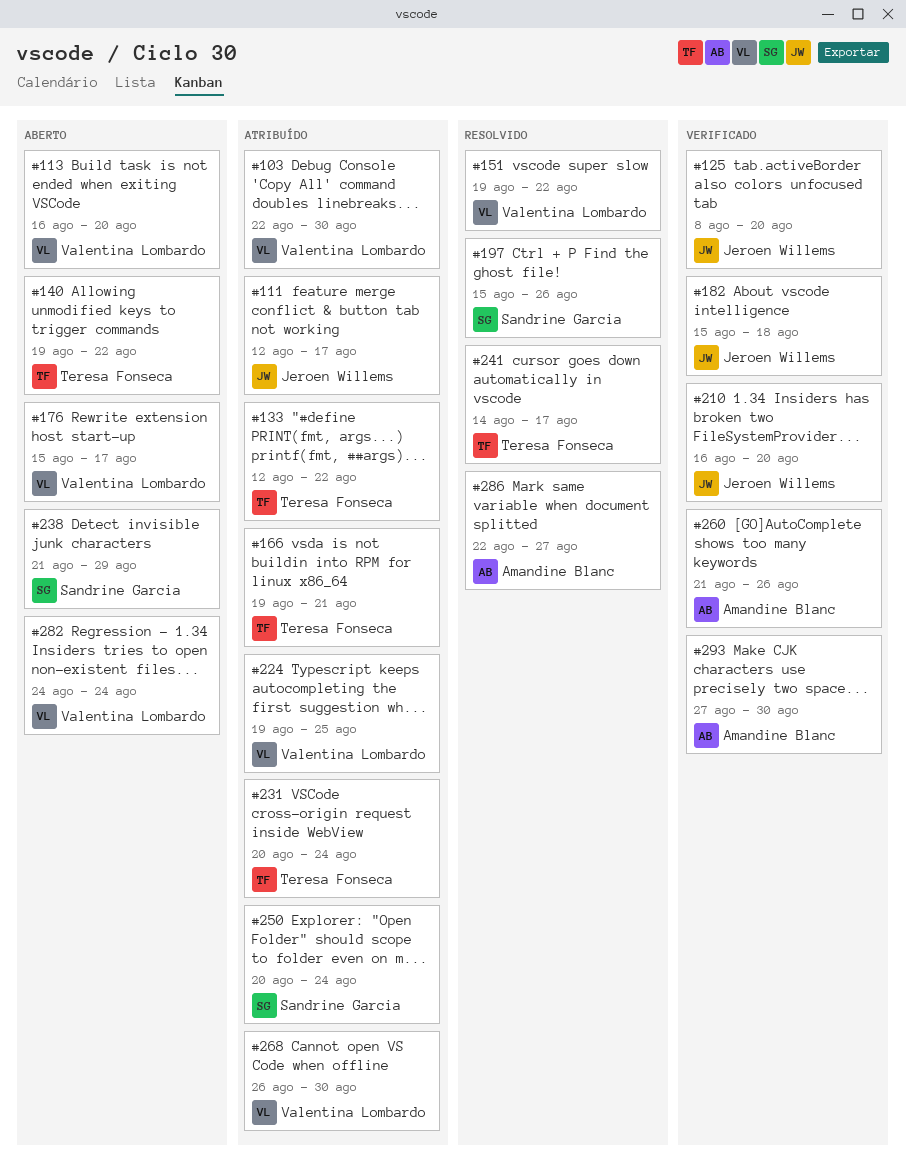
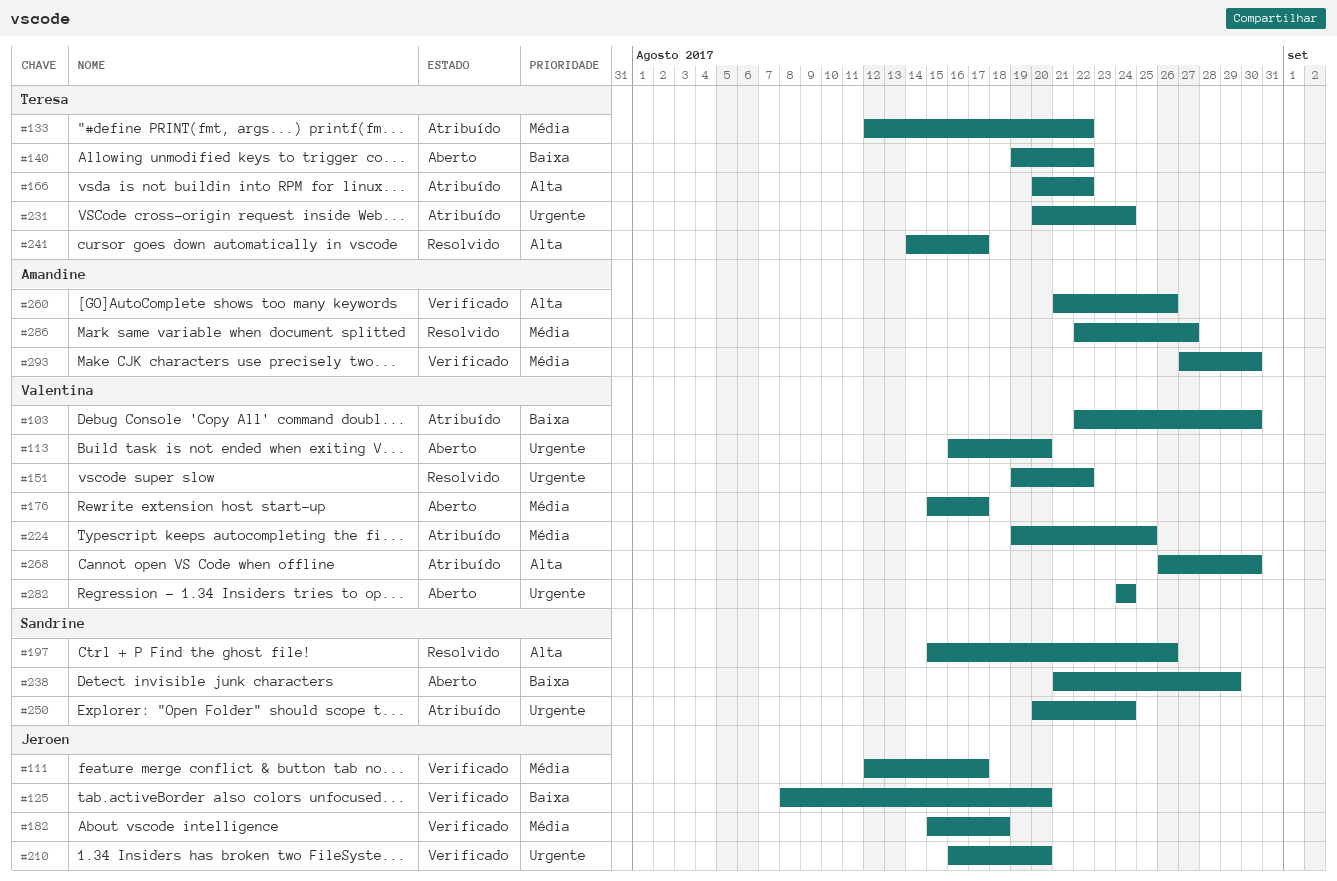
#111, status: Atribuído -> Verificado
#166, start: Aug 19 -> Aug 20
#166, due: Aug 21 -> Aug 22

